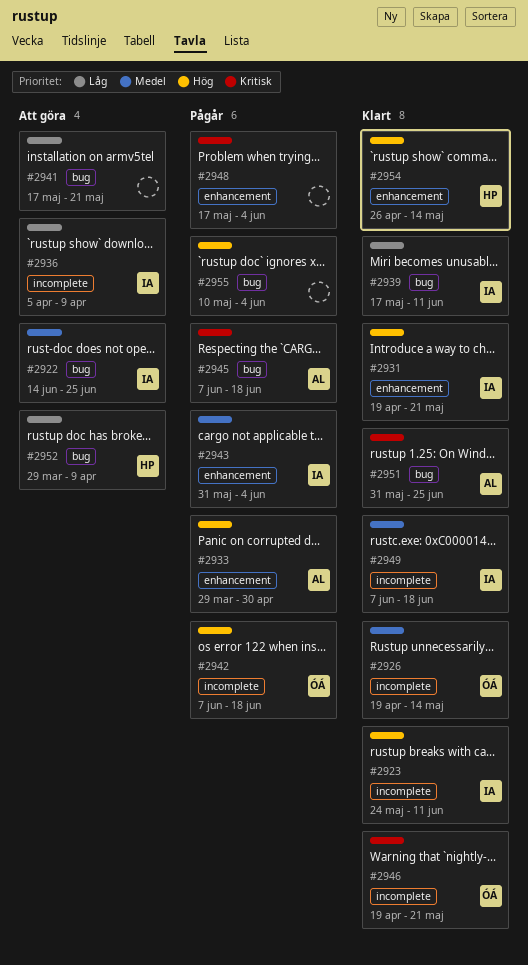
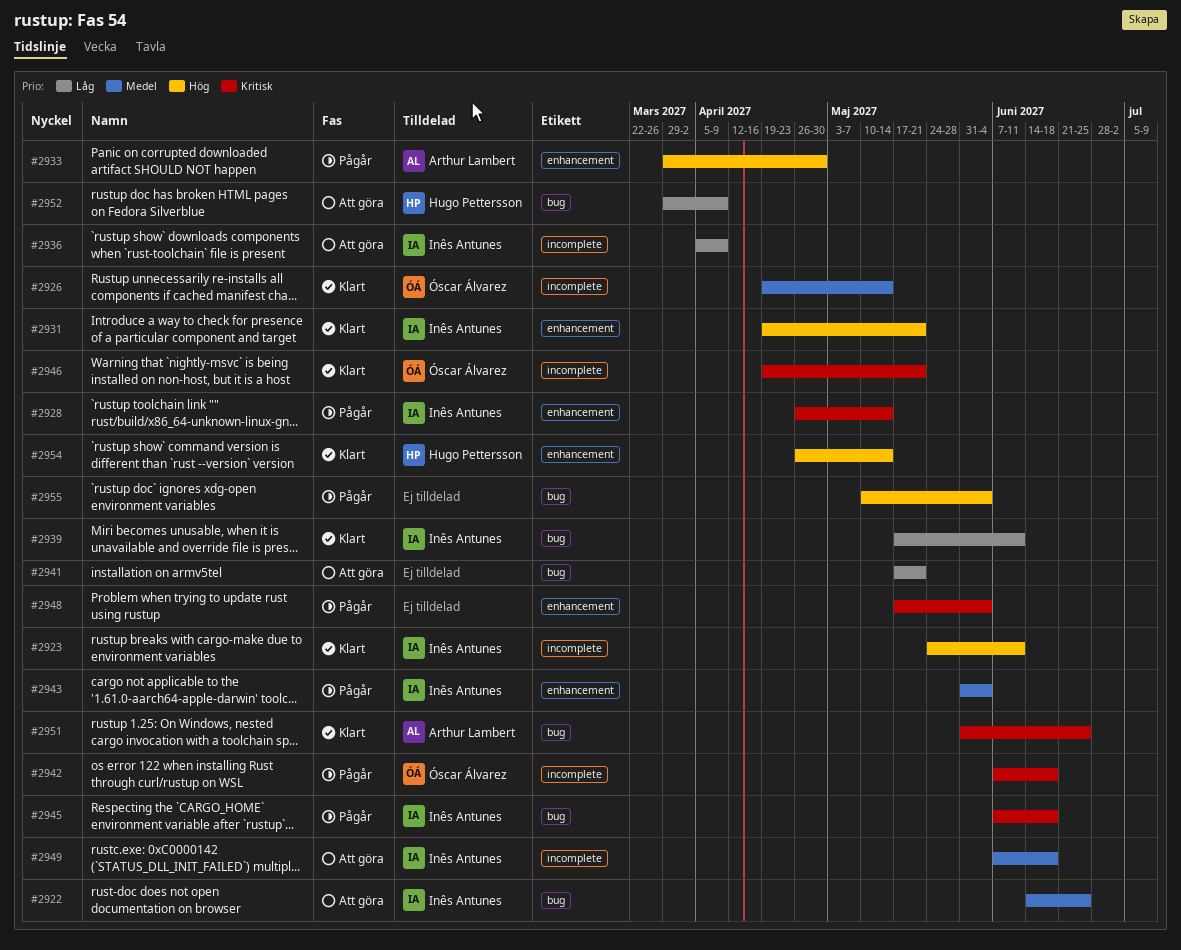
#2928: none -> present
#2942, priority: Hög -> Kritisk
#2945, owner: Arthur Lambert -> Inês Antunes
#2949, status: Klart -> Att göra

